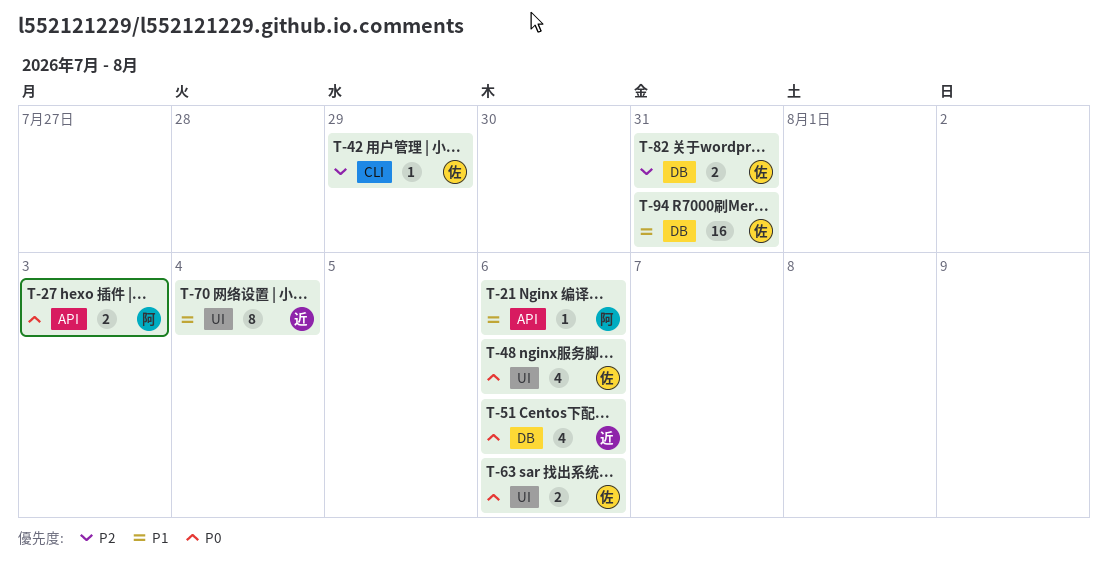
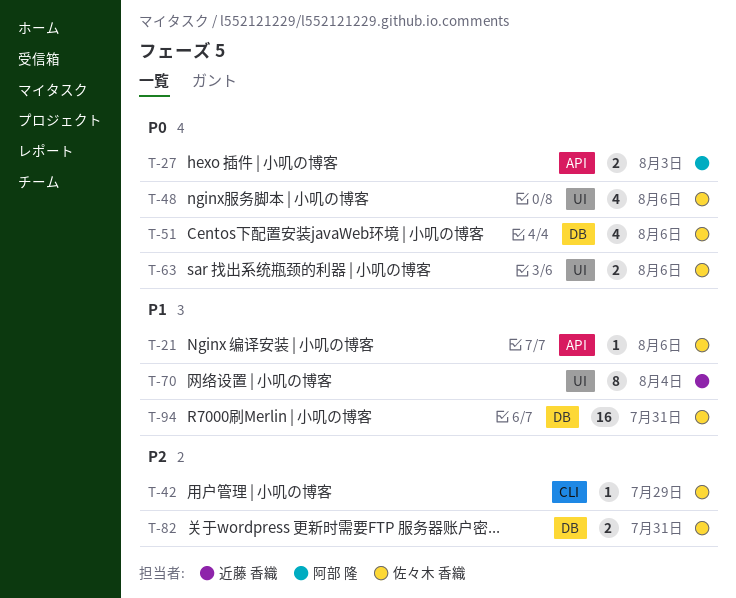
T-21, owner: 阿部 隆 -> 佐々木 香織
T-51, owner: 近藤 香織 -> 佐々木 香織

